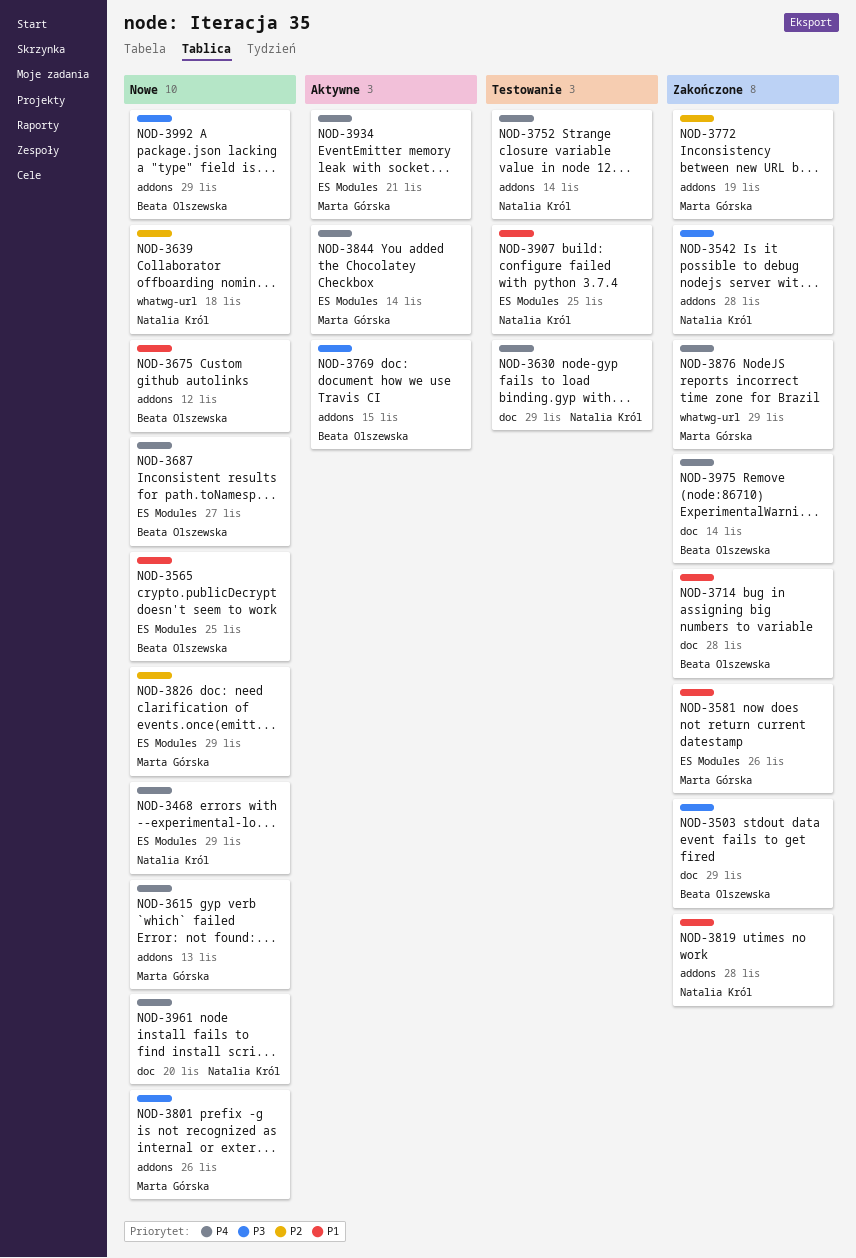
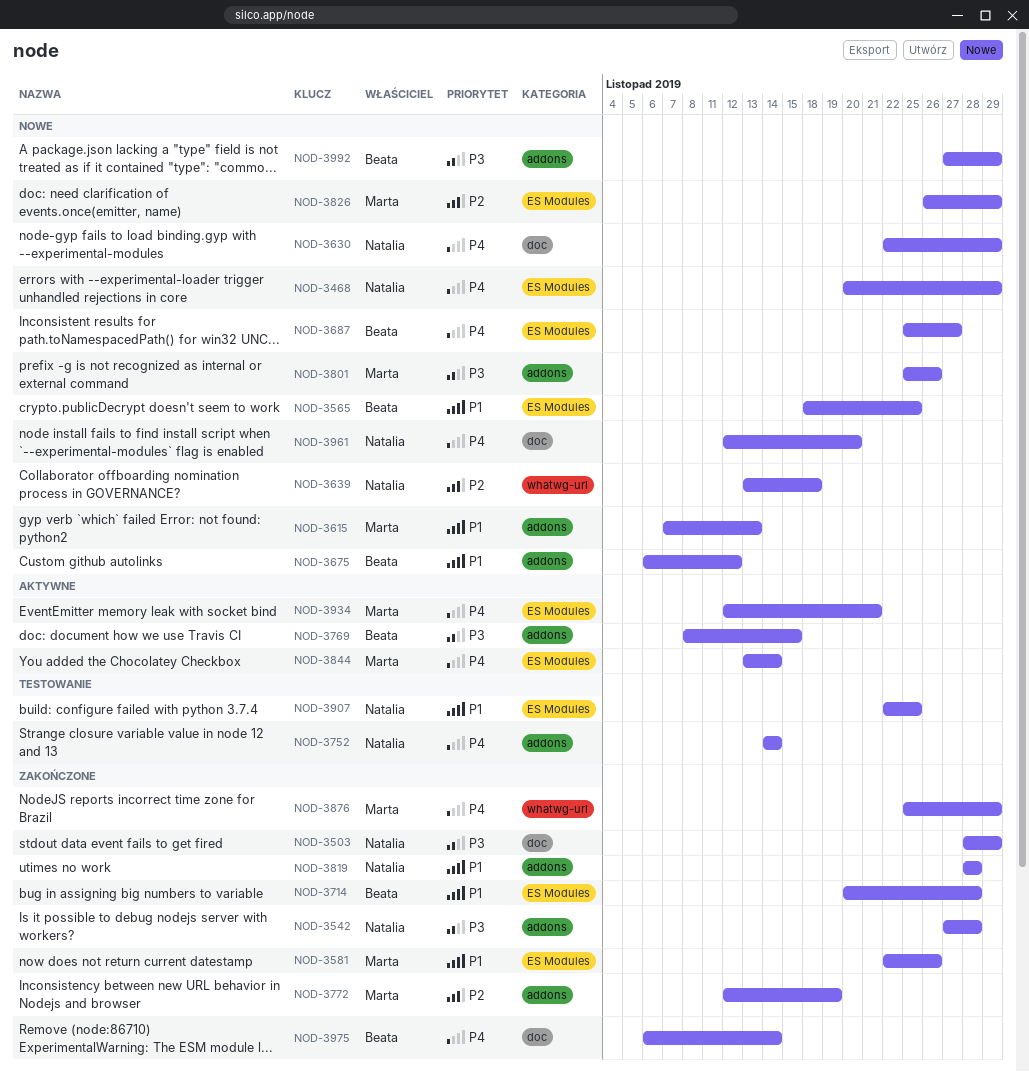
NOD-3503, owner: Beata Olszewska -> Natalia Król
NOD-3615, priority: P4 -> P1
NOD-3630, status: Testowanie -> Nowe
NOD-3714, label: doc -> ES Modules

